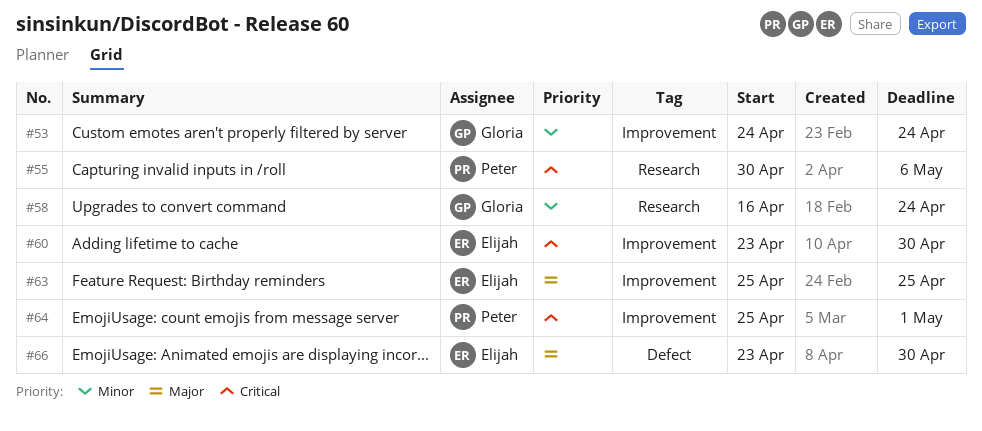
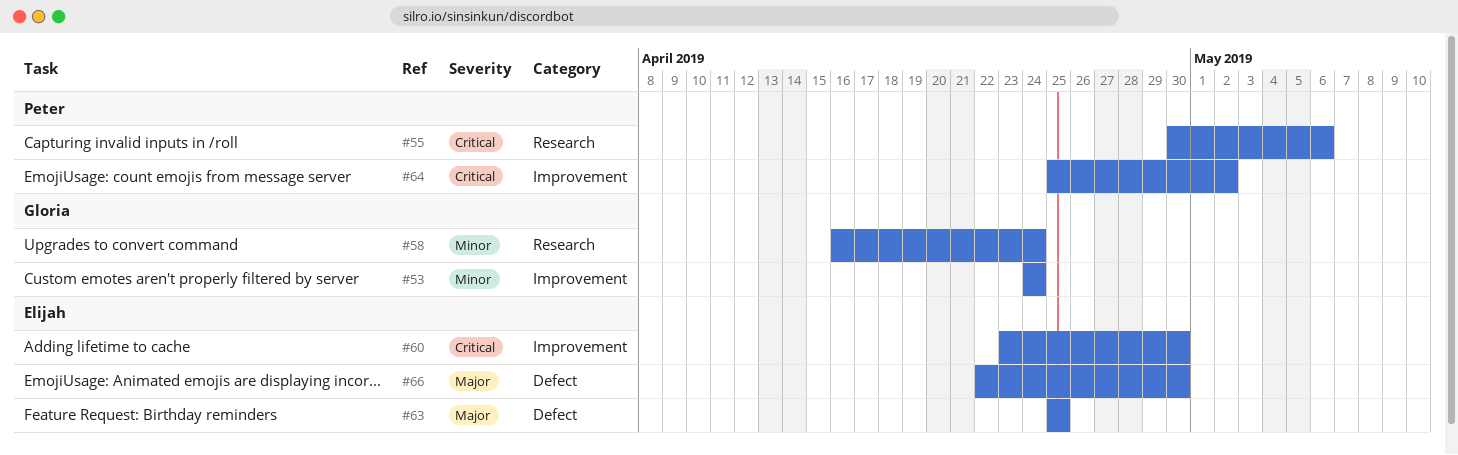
#63, label: Improvement -> Defect
#64, due: May 1 -> May 2
#66, start: Apr 23 -> Apr 22

